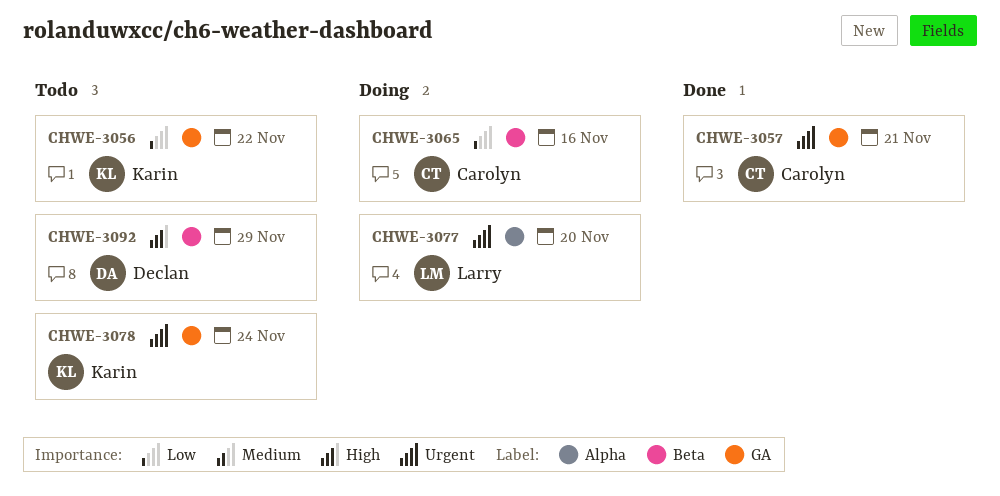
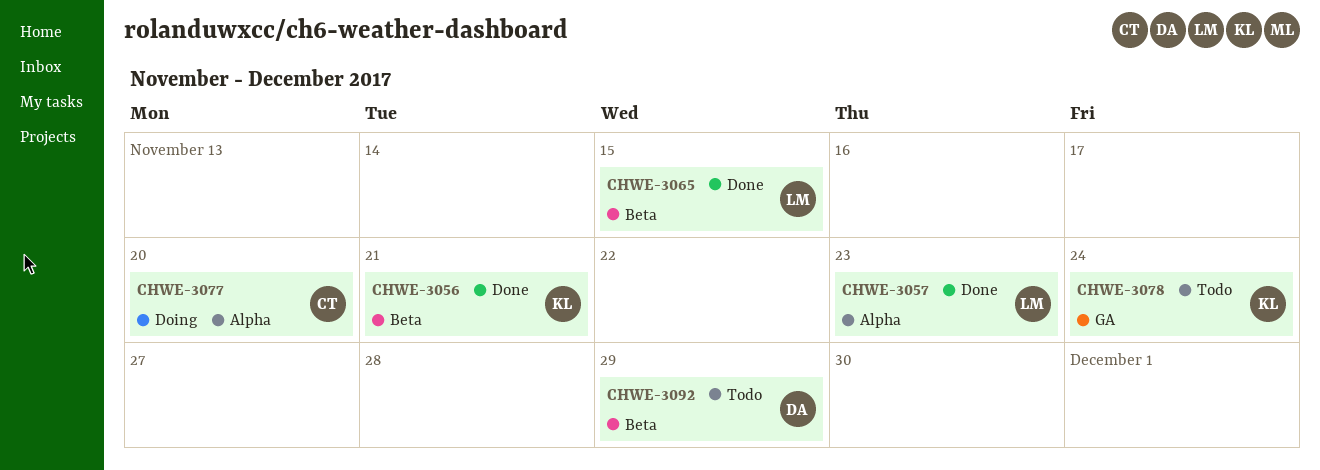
CHWE-3056, status: Todo -> Done
CHWE-3056, label: GA -> Beta
CHWE-3056, due: Nov 22 -> Nov 21
CHWE-3057, owner: Carolyn -> Larry
CHWE-3057, label: GA -> Alpha
CHWE-3057, due: Nov 21 -> Nov 23
CHWE-3065, status: Doing -> Done
CHWE-3065, owner: Carolyn -> Larry
CHWE-3065, due: Nov 16 -> Nov 15
CHWE-3077, owner: Larry -> Carolyn

